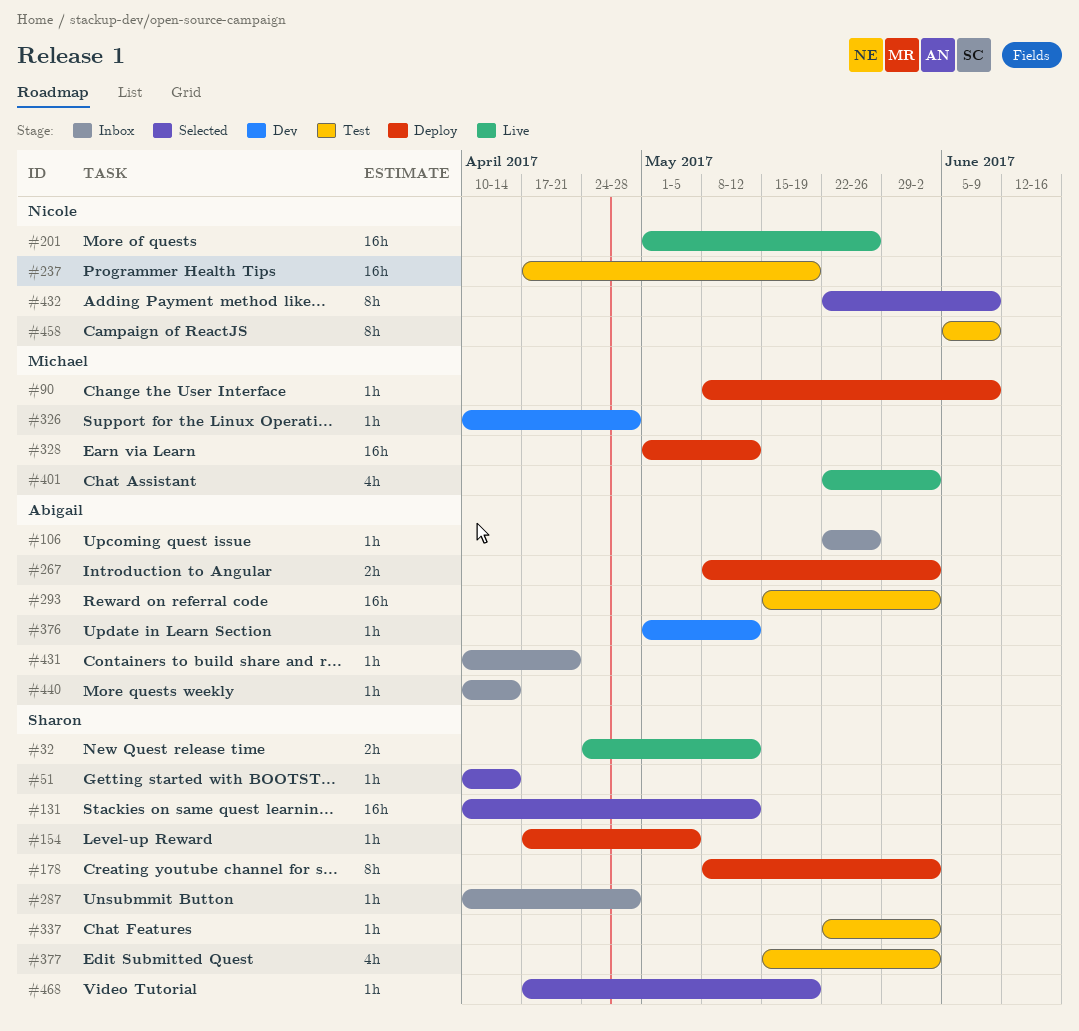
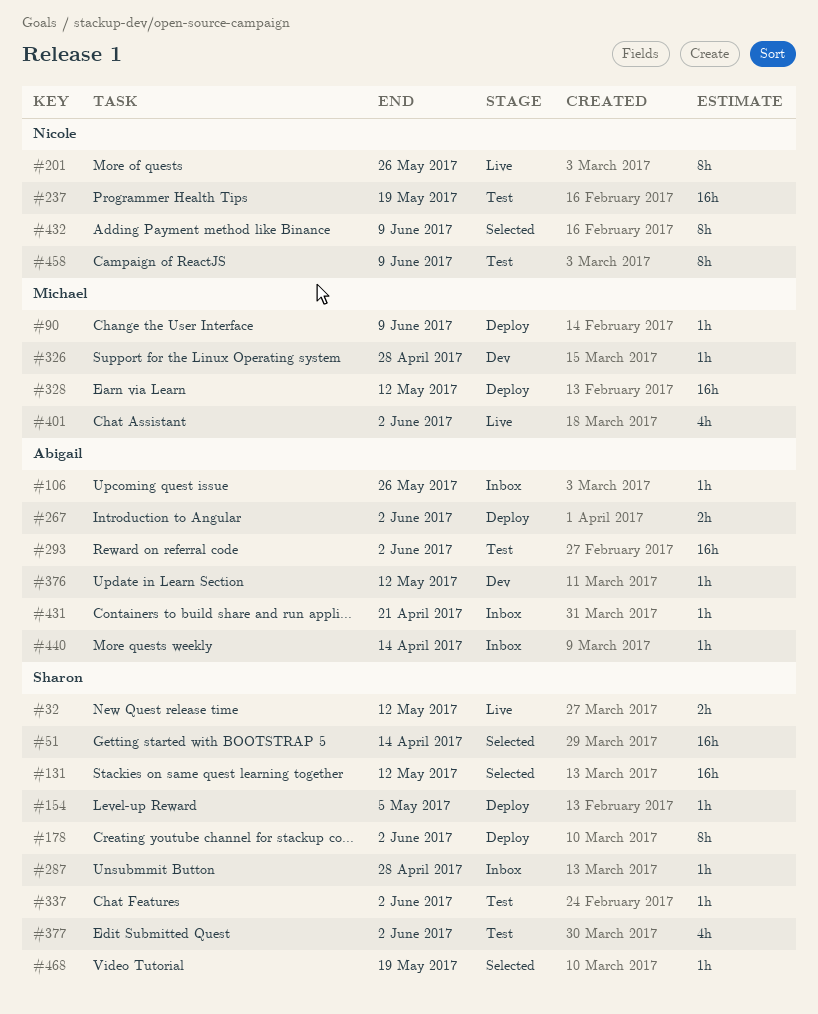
#51, estimate: 1h -> 16h
#201, estimate: 16h -> 8h

